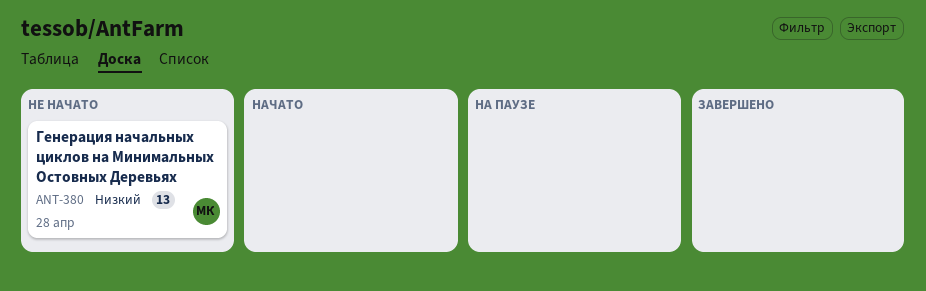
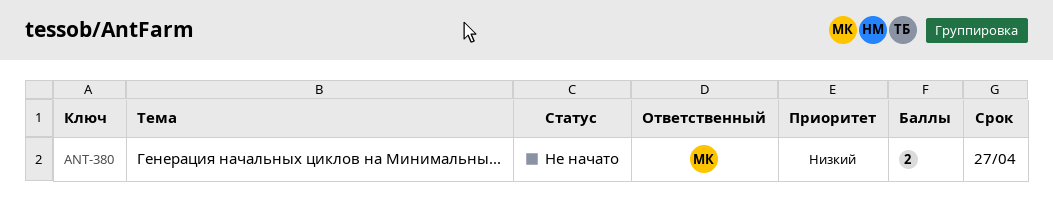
ANT-380, estimate: 13 -> 2
ANT-380, due: Apr 28 -> Apr 27

